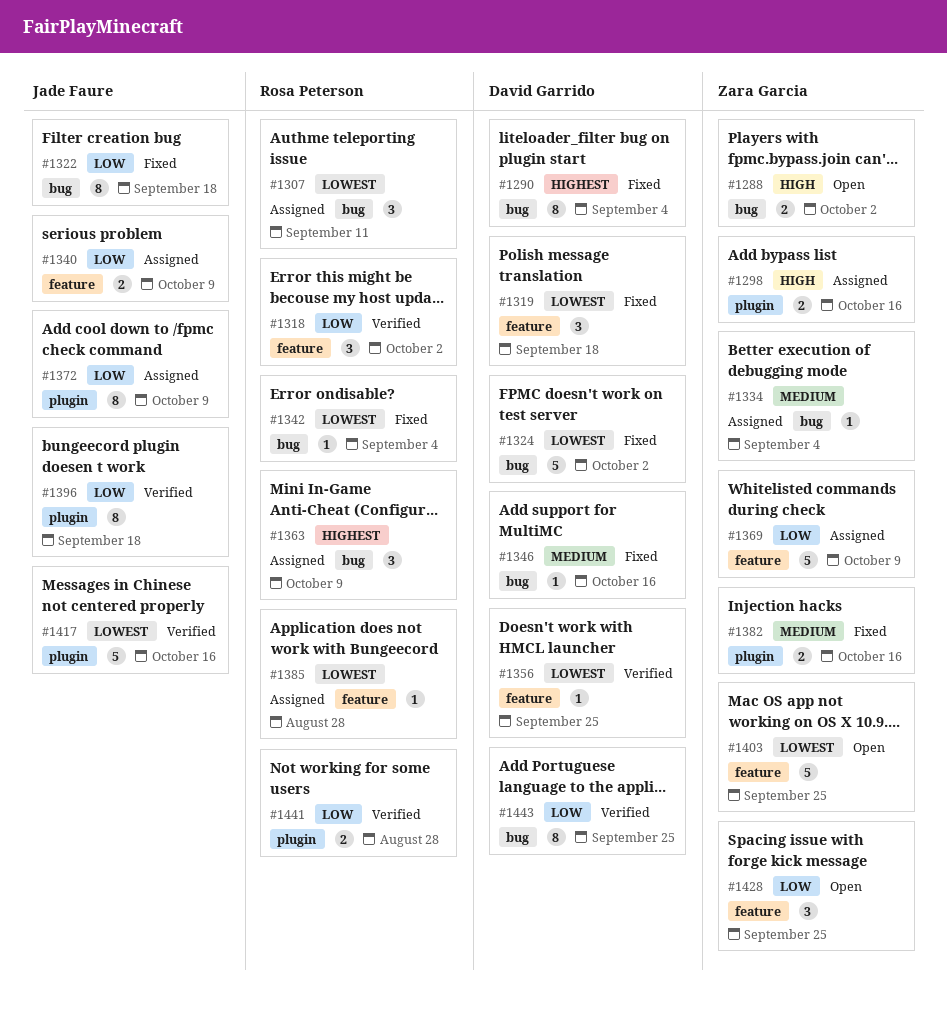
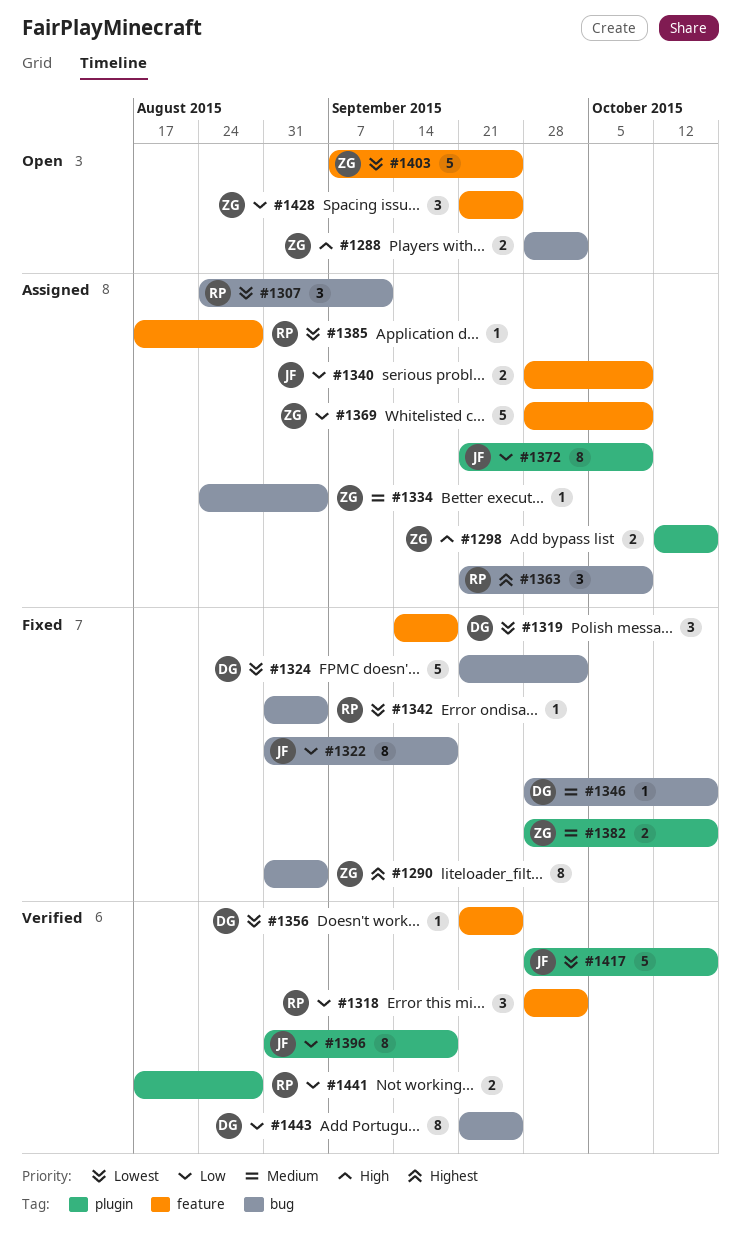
#1290, owner: David Garrido -> Zara Garcia

